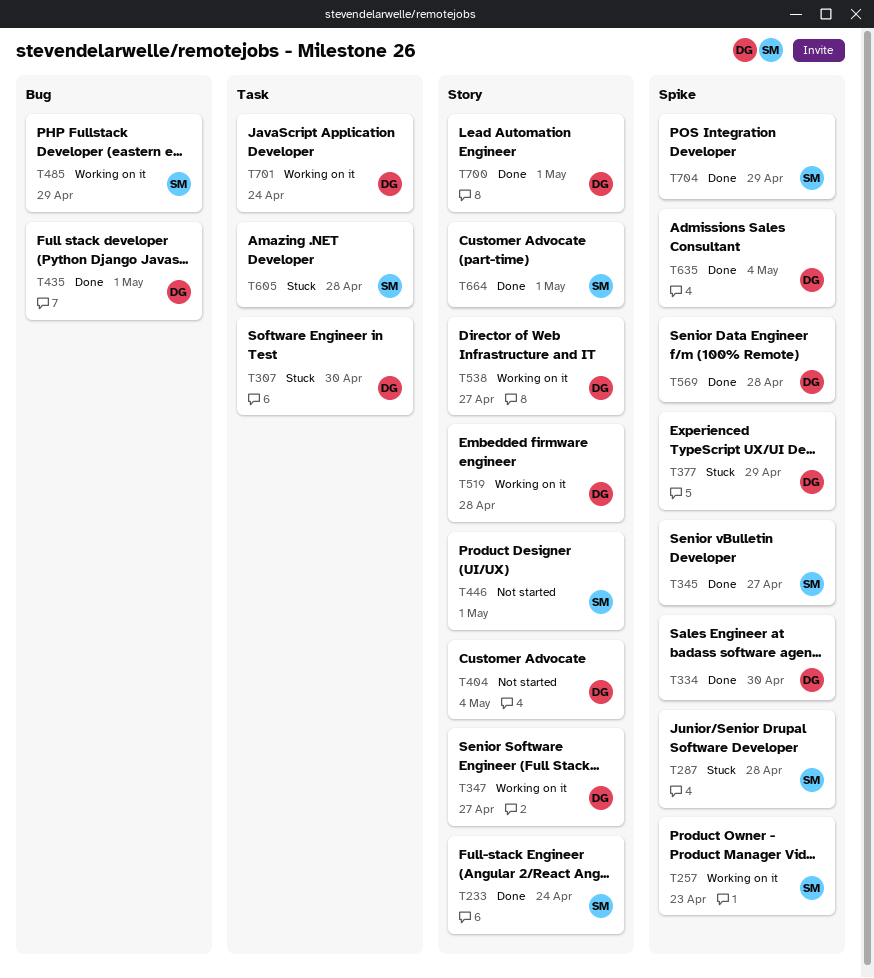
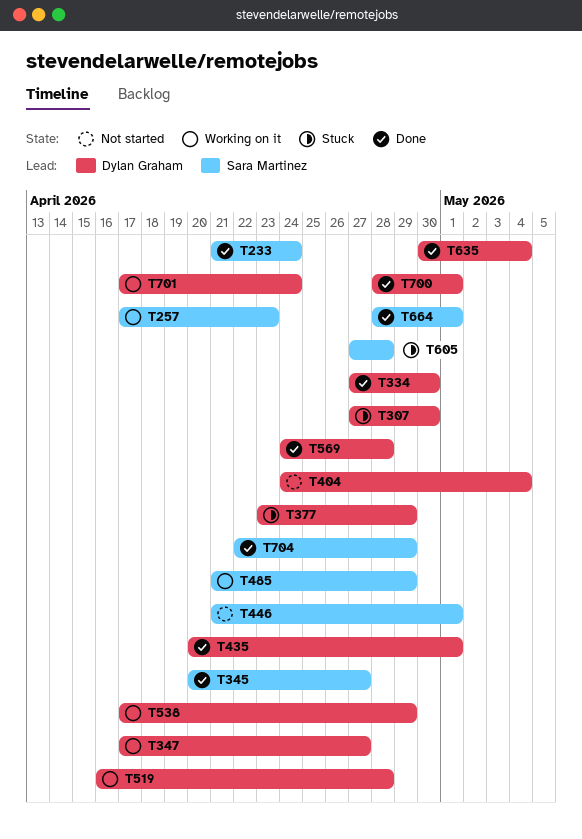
T287: present -> none
T538, due: Apr 27 -> Apr 29

